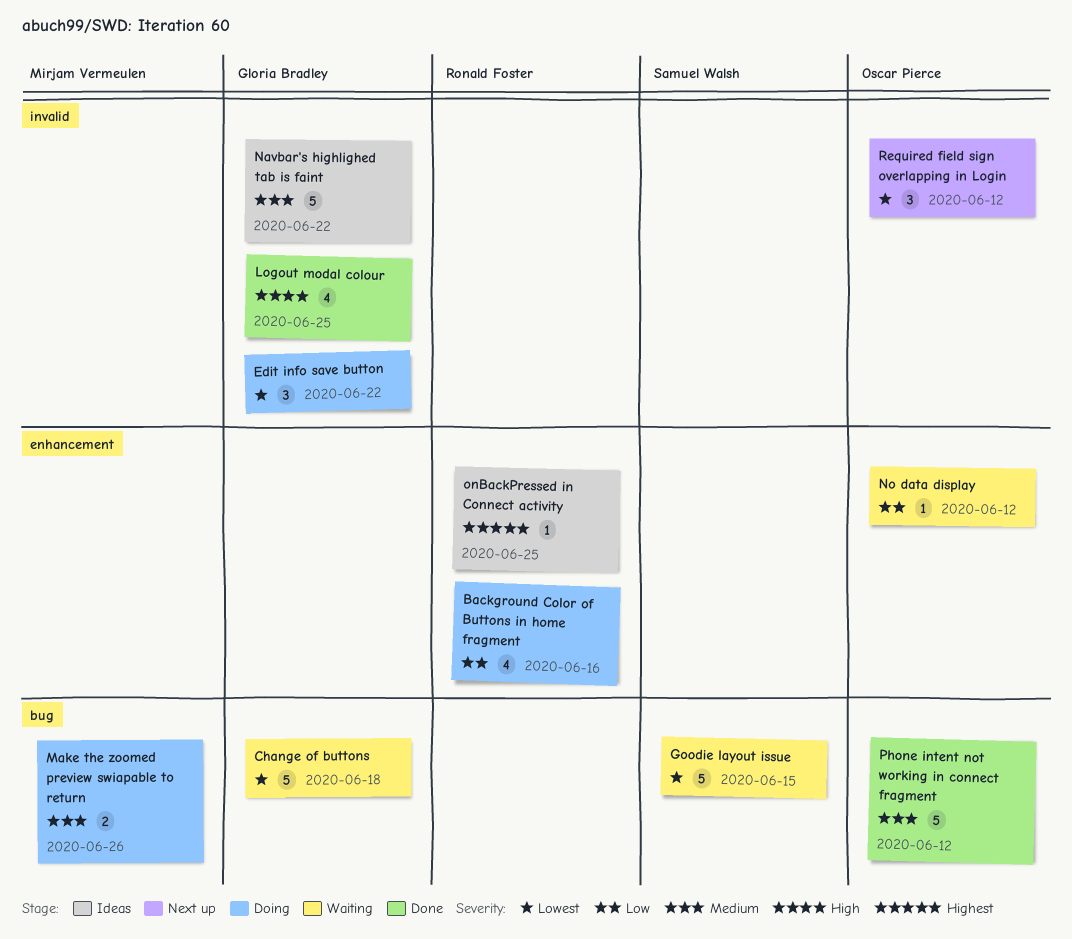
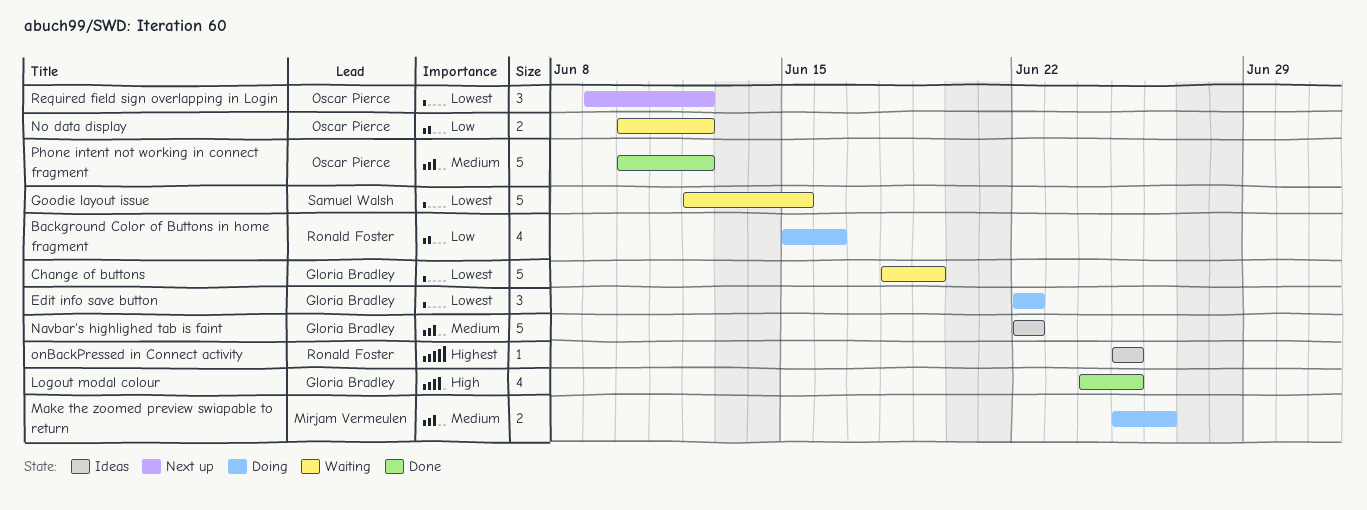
Change of buttons, due: Jun 18 -> Jun 19
No data display, estimate: 1 -> 2

